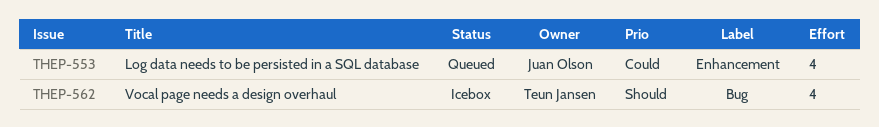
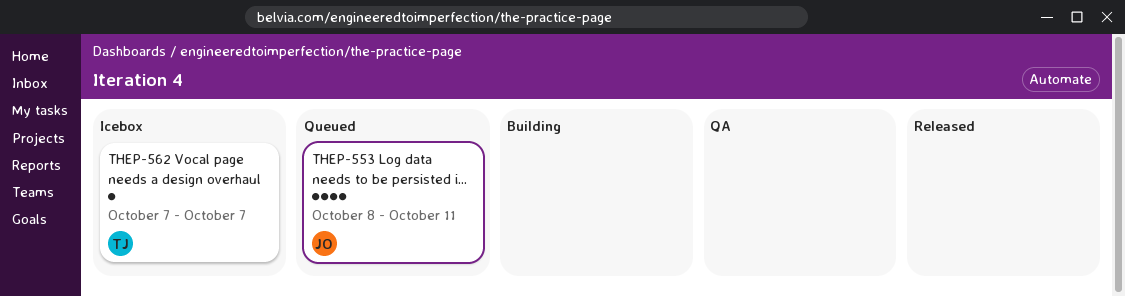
THEP-562, estimate: 4 -> 1

